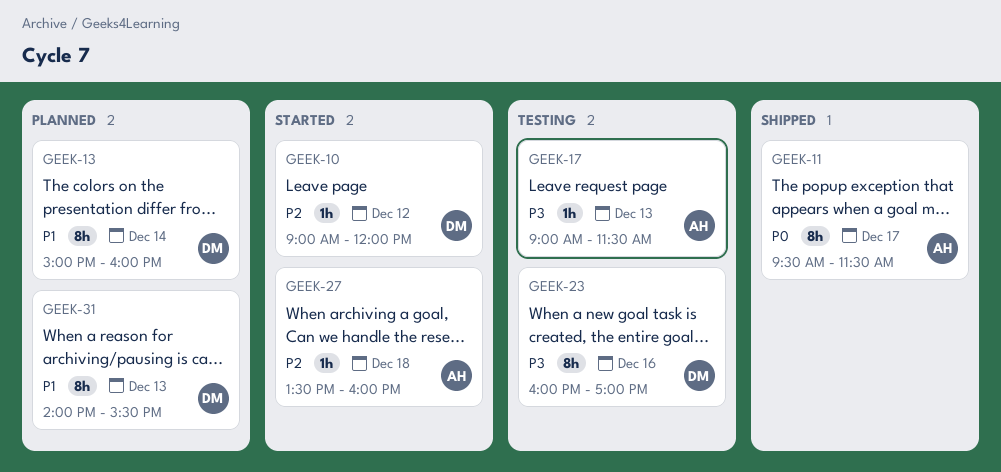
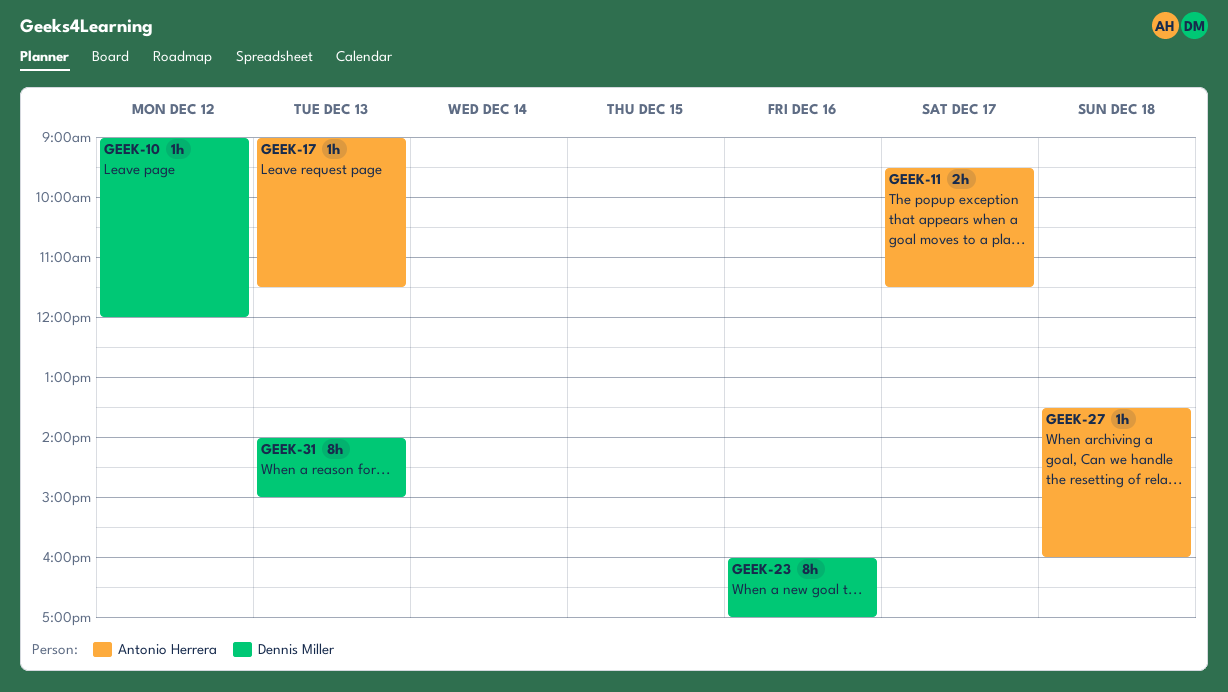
GEEK-11, estimate: 8h -> 2h
GEEK-13: present -> none
GEEK-31, ends: 15:30 -> 15:00

